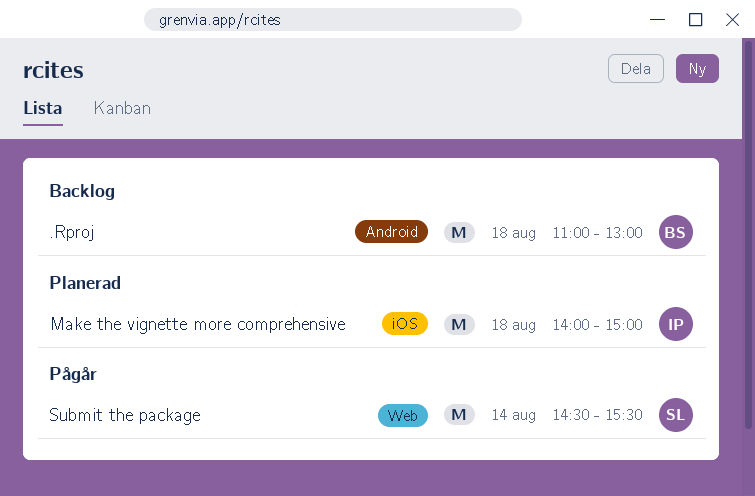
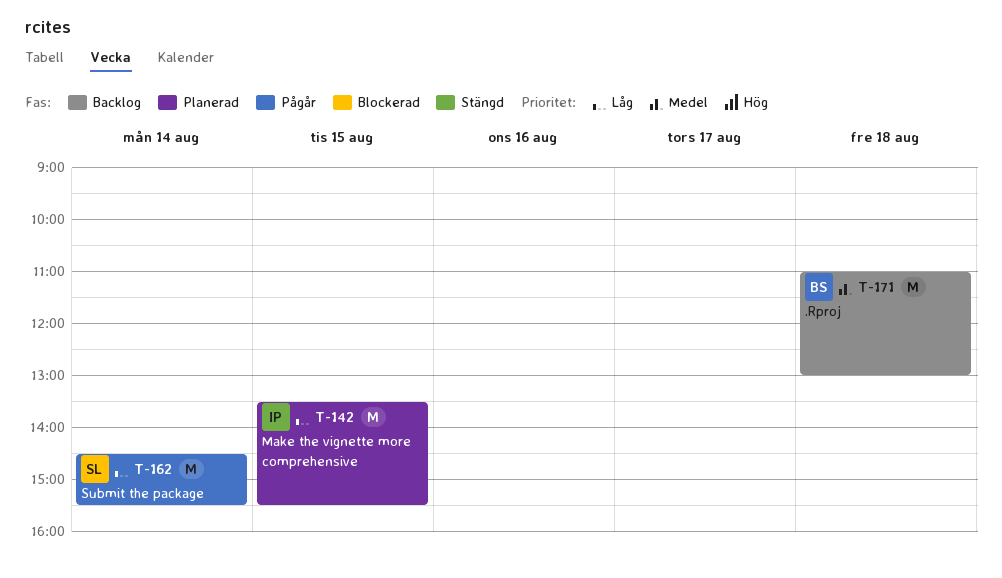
Make the vignette more comprehensive, day: Aug 18 -> Aug 15
Make the vignette more comprehensive, begins: 14:00 -> 13:30
Make the vignette more comprehensive, ends: 15:00 -> 15:30

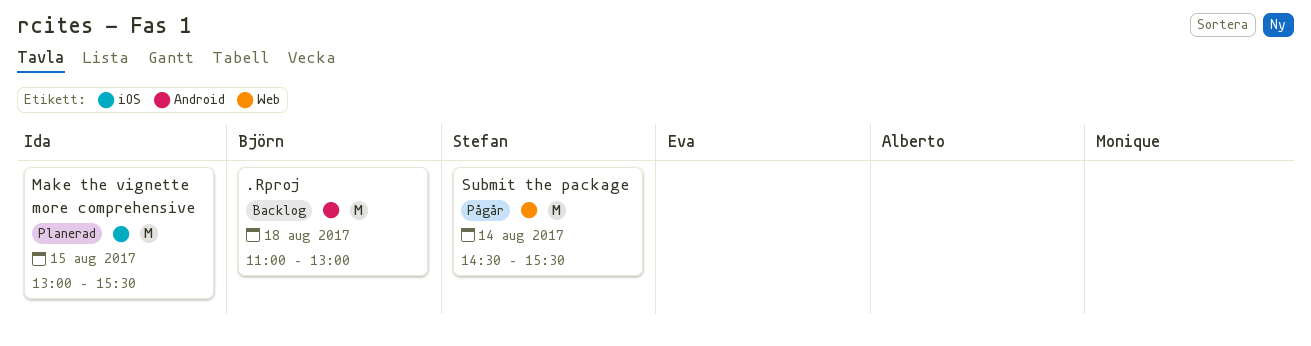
Make the vignette more comprehensive, begins: 13:30 -> 13:00

